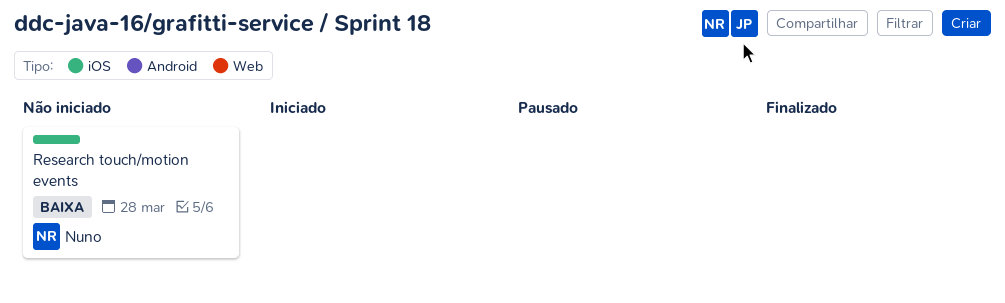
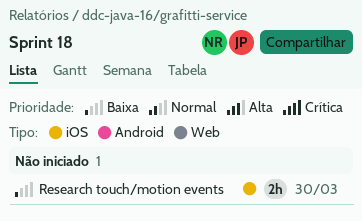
Research touch/motion events, due: Mar 28 -> Mar 30

